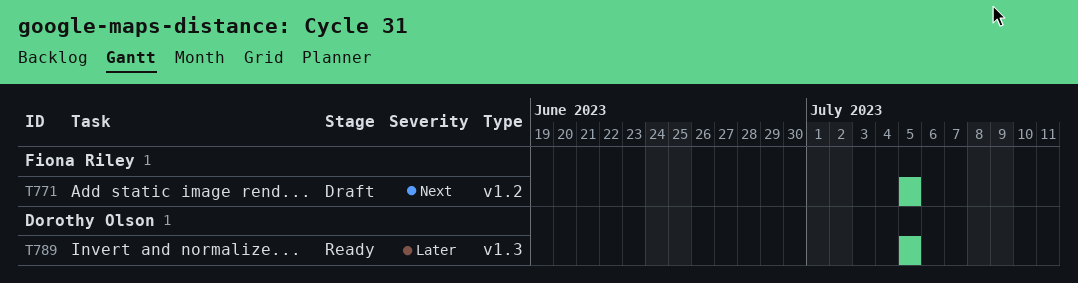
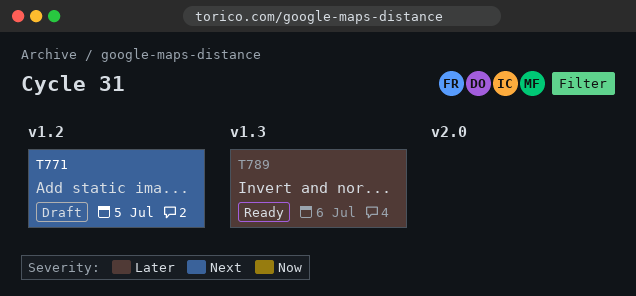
T789, due: Jul 5 -> Jul 6

